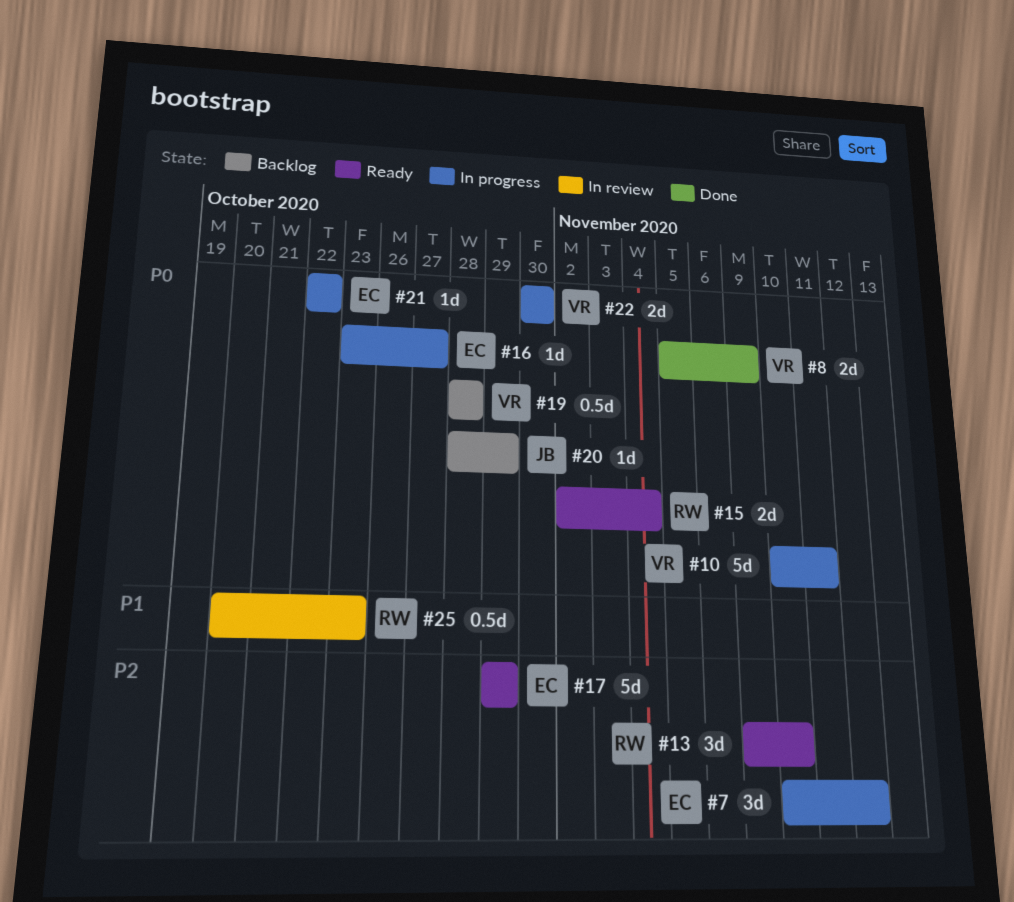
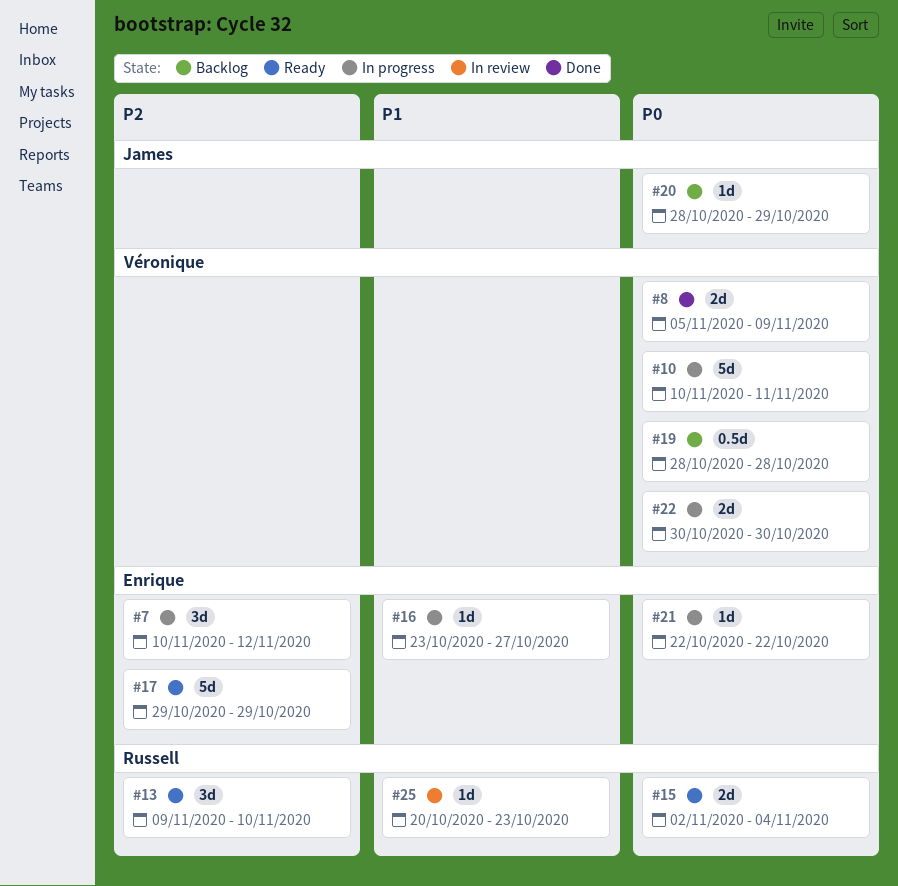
#16, priority: P0 -> P1
#25, estimate: 0.5d -> 1d

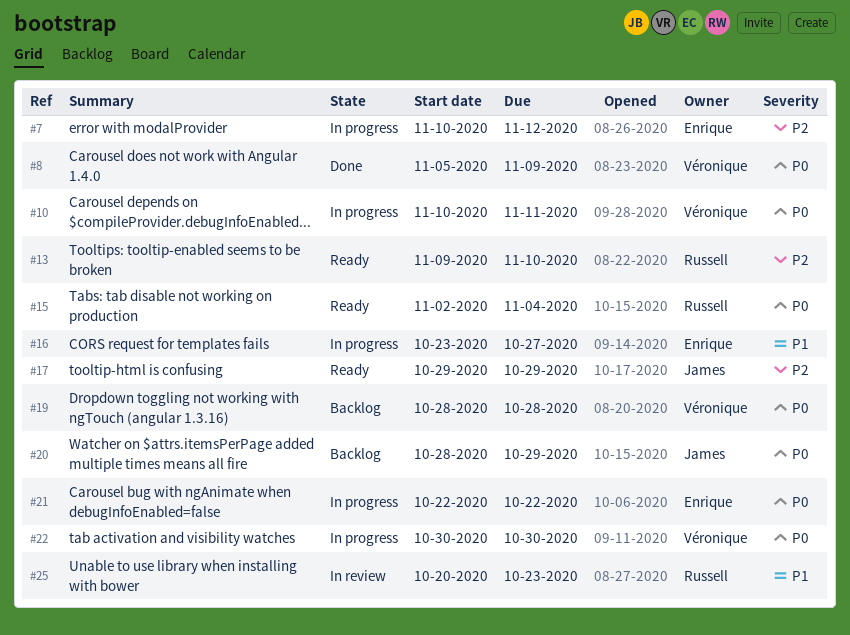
#17, owner: Enrique -> James

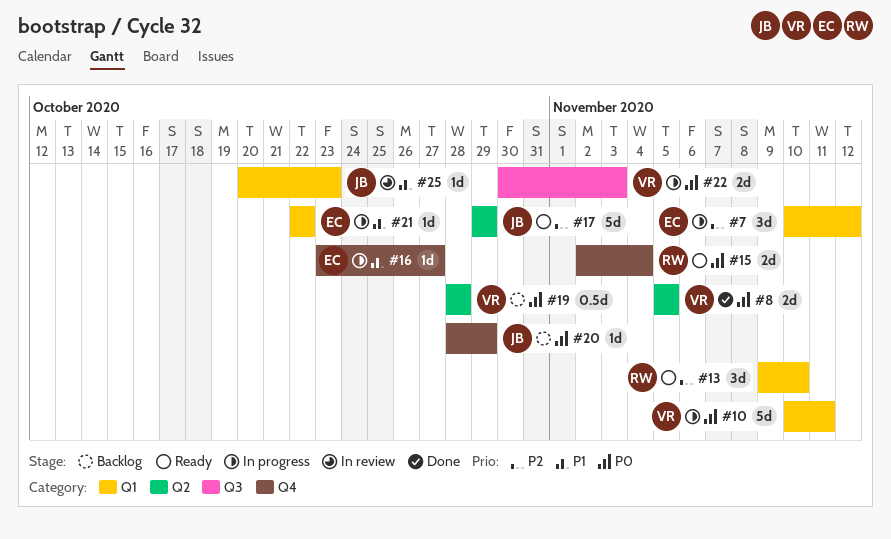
#8, due: Nov 9 -> Nov 5
#21, priority: P0 -> P1
#22, due: Oct 30 -> Nov 3
#25, owner: Russell -> James

